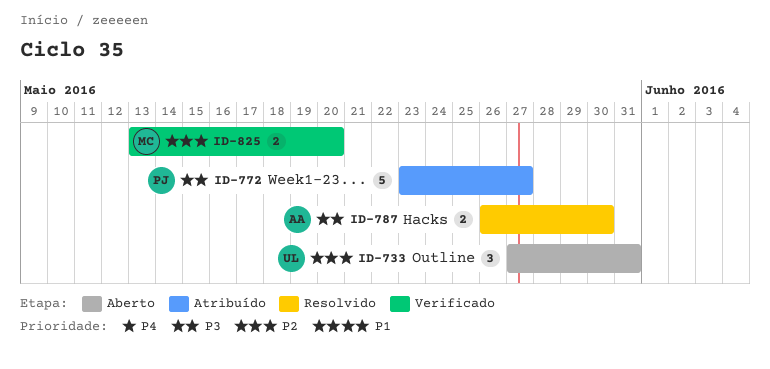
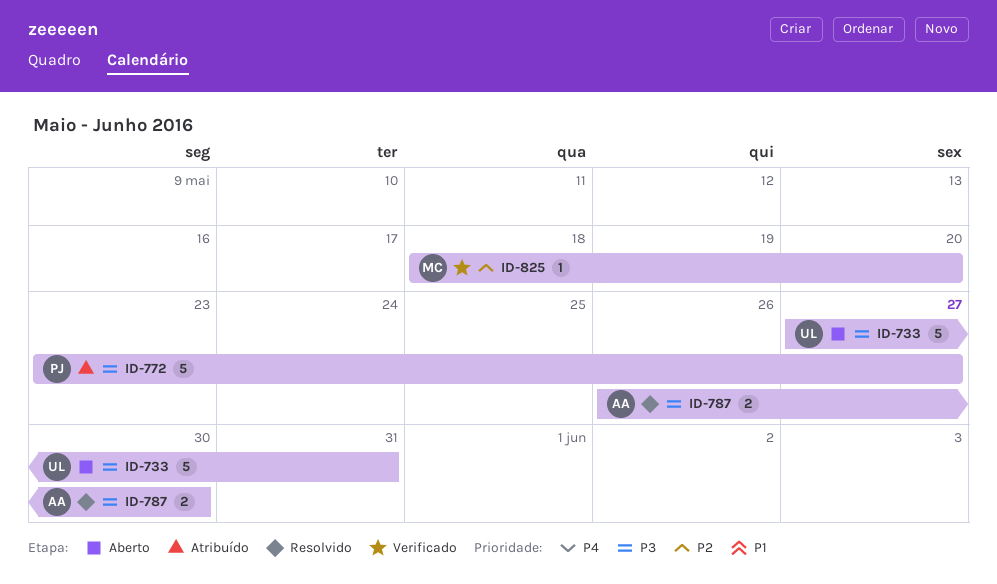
ID-733, priority: P2 -> P3
ID-733, estimate: 3 -> 5
ID-825, estimate: 2 -> 1
ID-825, start: May 13 -> May 18

